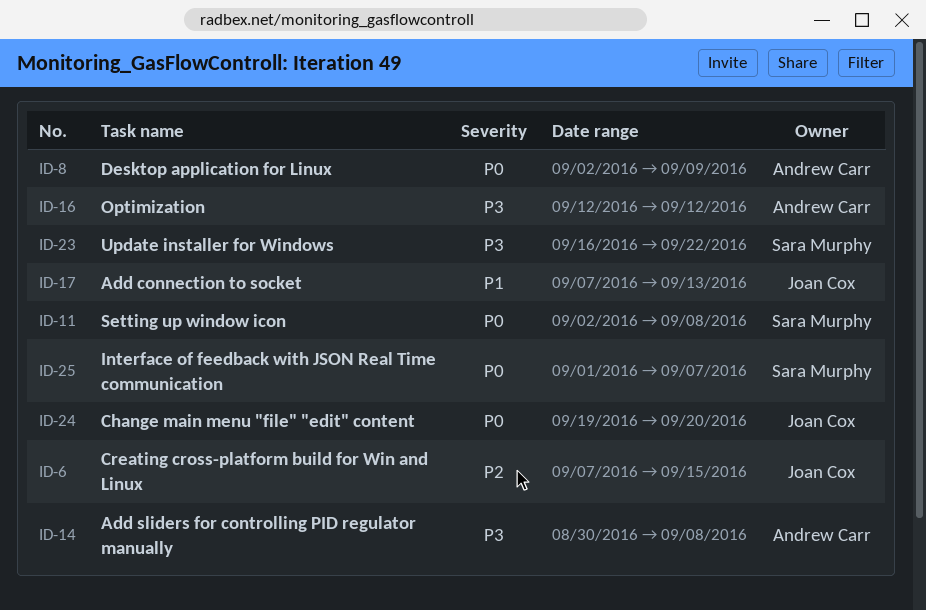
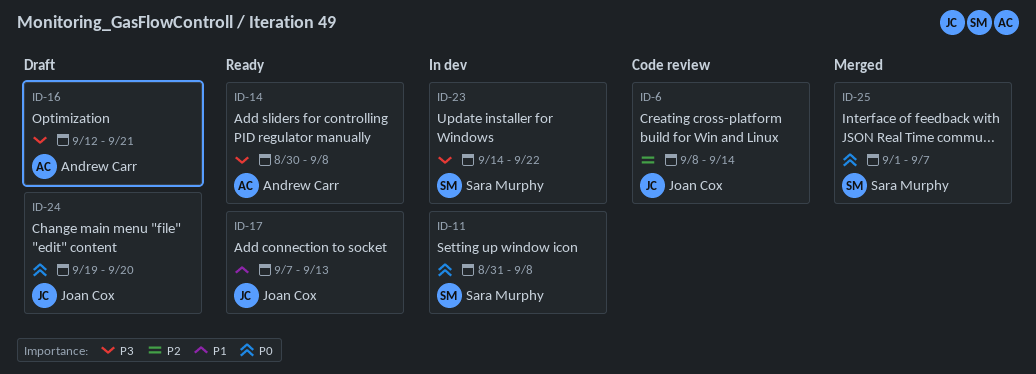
ID-6, start: Sep 7 -> Sep 8
ID-6, due: Sep 15 -> Sep 14
ID-8: present -> none
ID-11, start: Sep 2 -> Aug 31
ID-16, due: Sep 12 -> Sep 21
ID-23, start: Sep 16 -> Sep 14

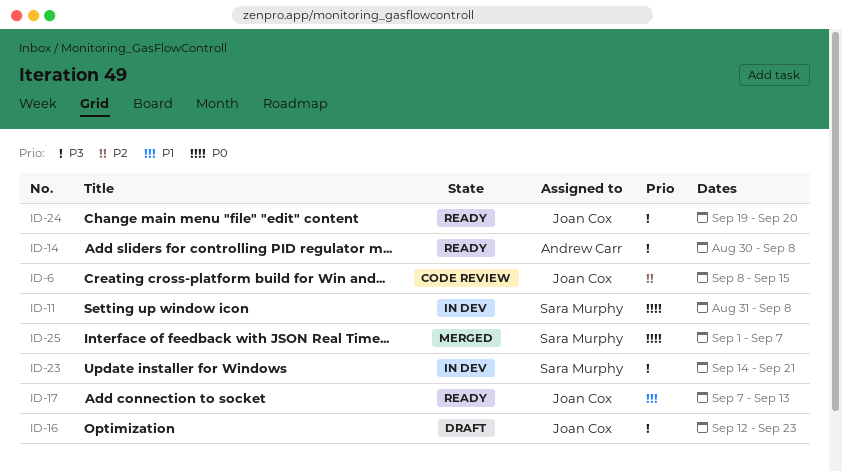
ID-6, due: Sep 14 -> Sep 15
ID-16, owner: Andrew Carr -> Joan Cox
ID-16, due: Sep 21 -> Sep 23
ID-23, due: Sep 22 -> Sep 21
ID-24, status: Draft -> Ready
ID-24, priority: P0 -> P3

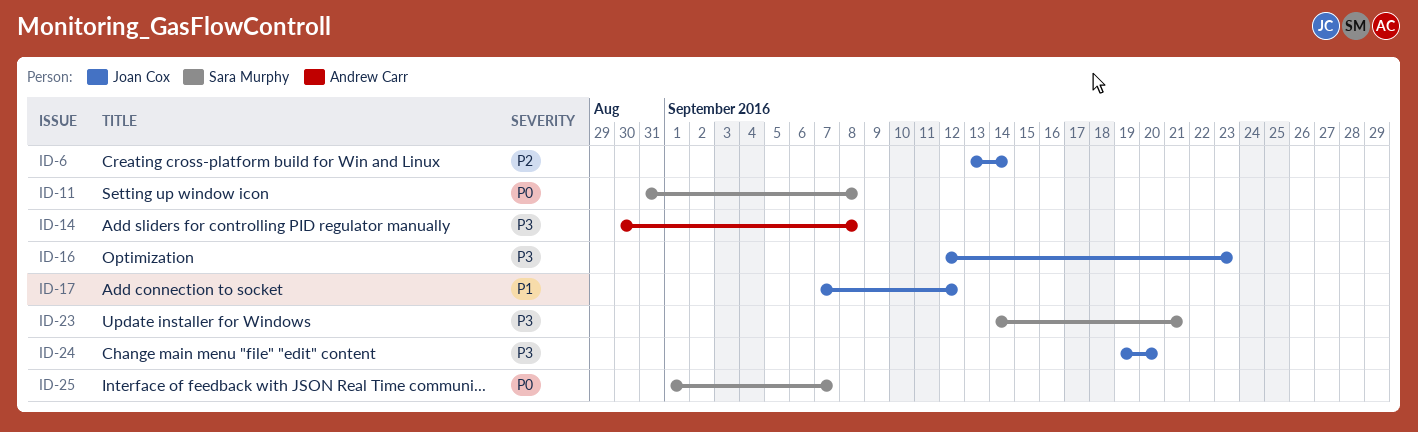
ID-6, start: Sep 8 -> Sep 13
ID-6, due: Sep 15 -> Sep 14
ID-17, due: Sep 13 -> Sep 12

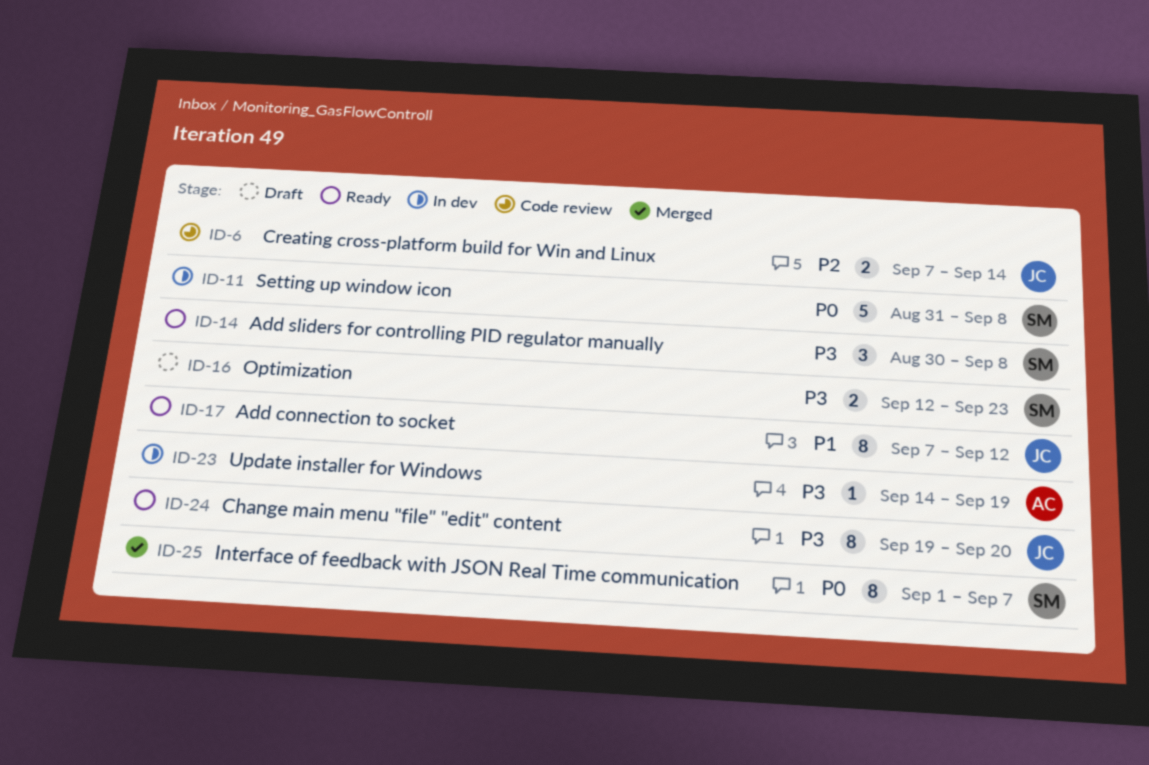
ID-6, start: Sep 13 -> Sep 7
ID-14, owner: Andrew Carr -> Sara Murphy
ID-16, owner: Joan Cox -> Sara Murphy
ID-23, owner: Sara Murphy -> Andrew Carr
ID-23, due: Sep 21 -> Sep 19

